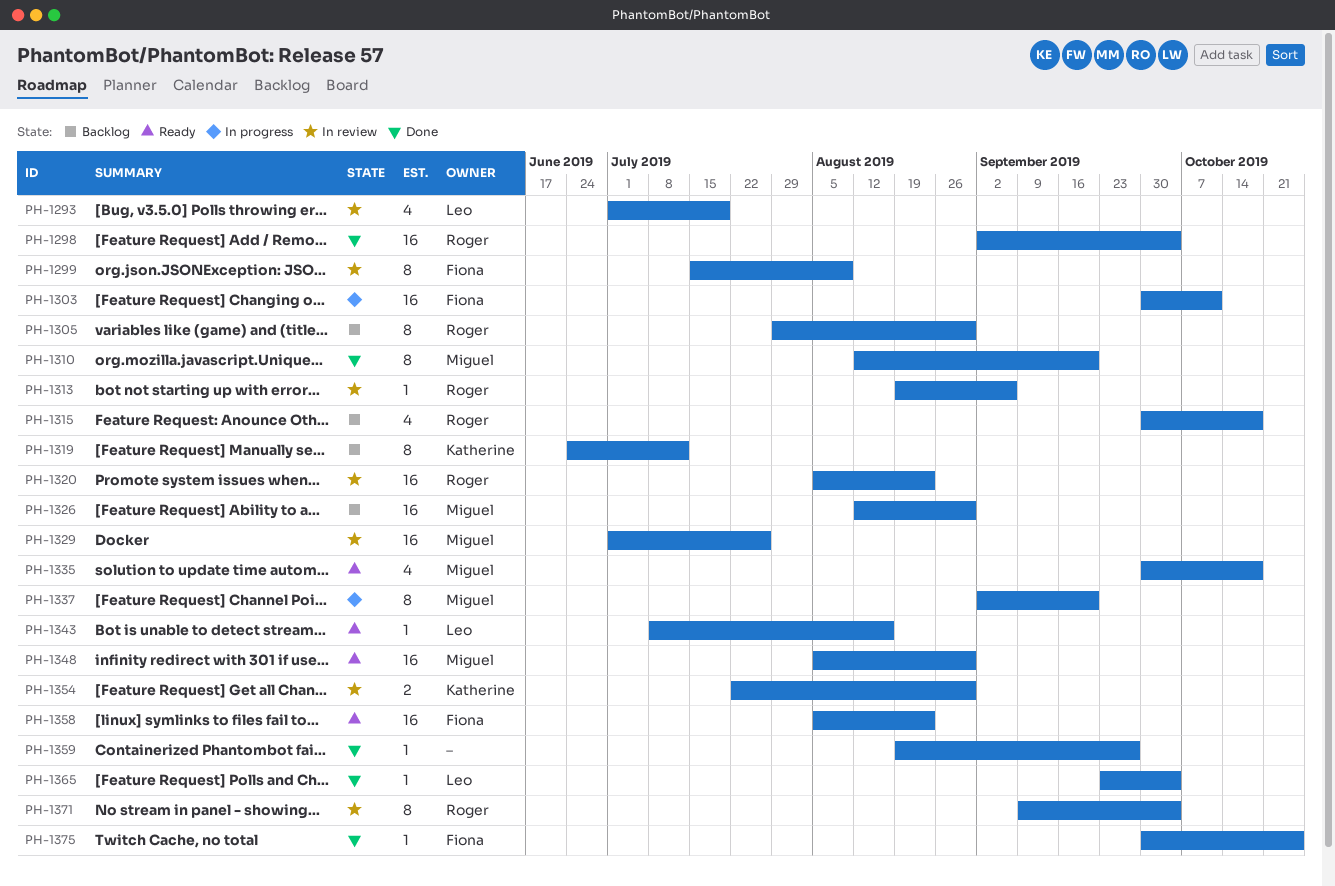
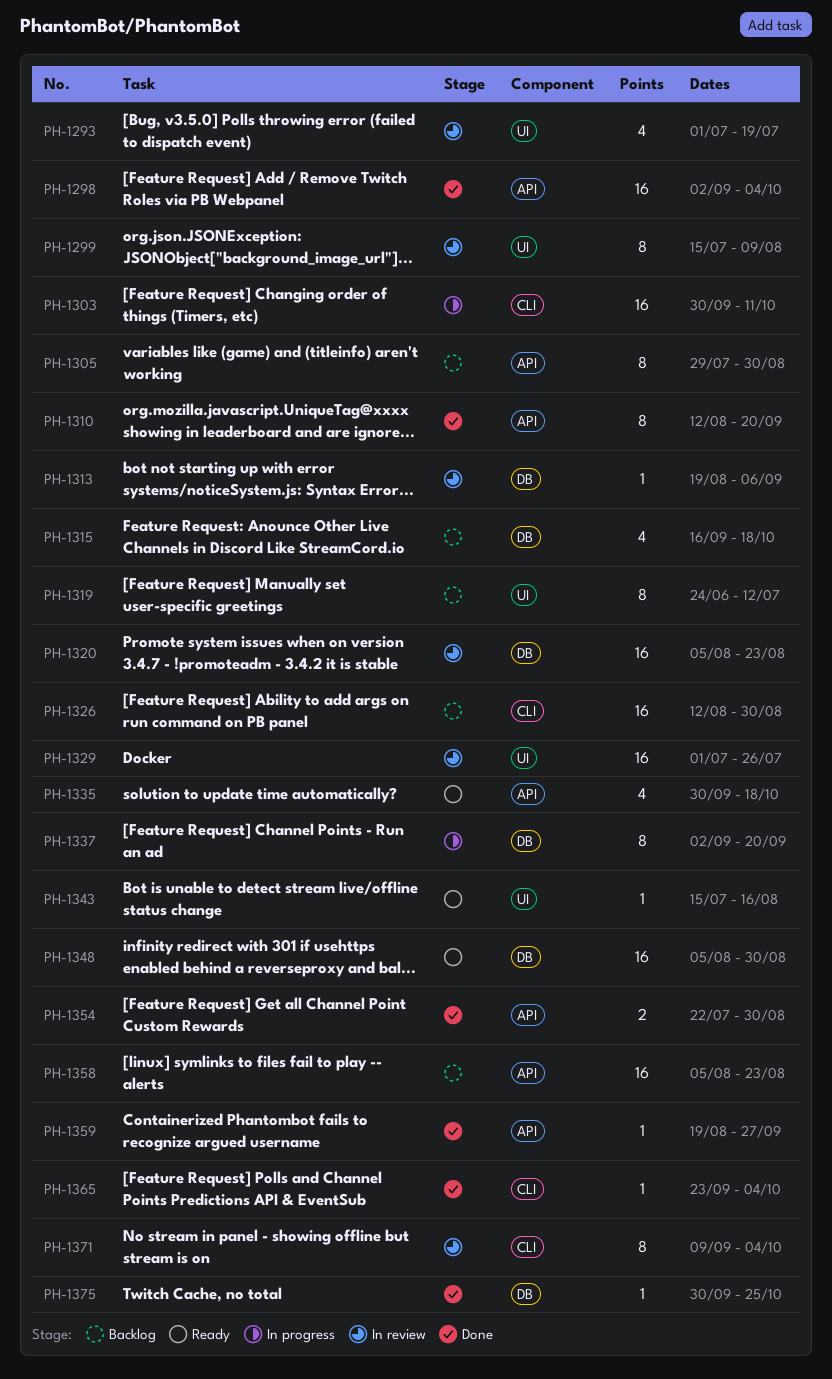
PH-1315, start: Sep 30 -> Sep 16
PH-1343, start: Jul 8 -> Jul 15
PH-1354, status: In review -> Done
PH-1358, status: Ready -> Backlog

